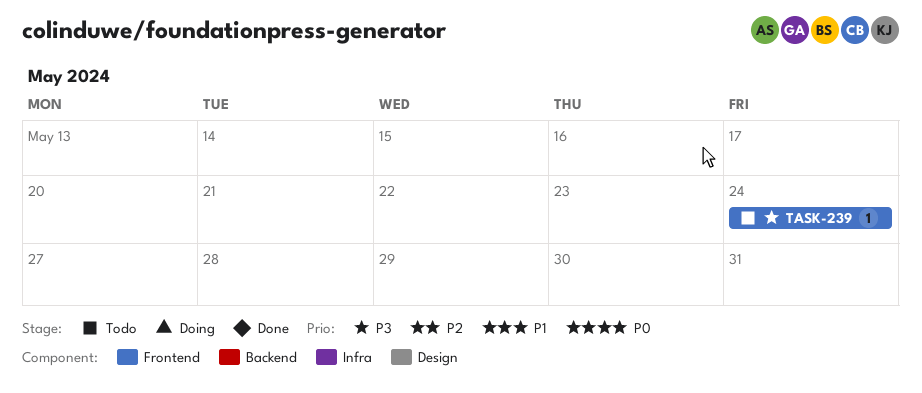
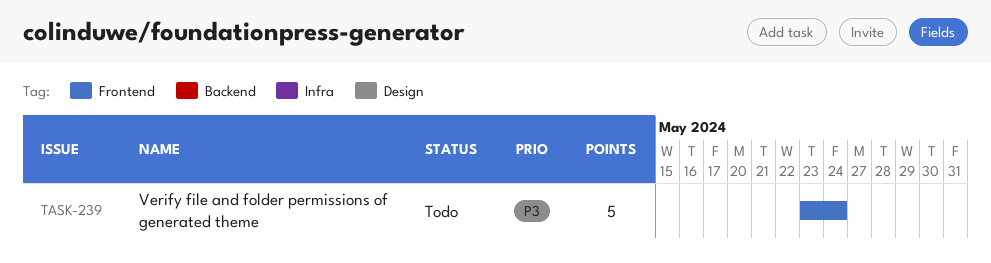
TASK-239, estimate: 1 -> 5
TASK-239, start: May 24 -> May 23

